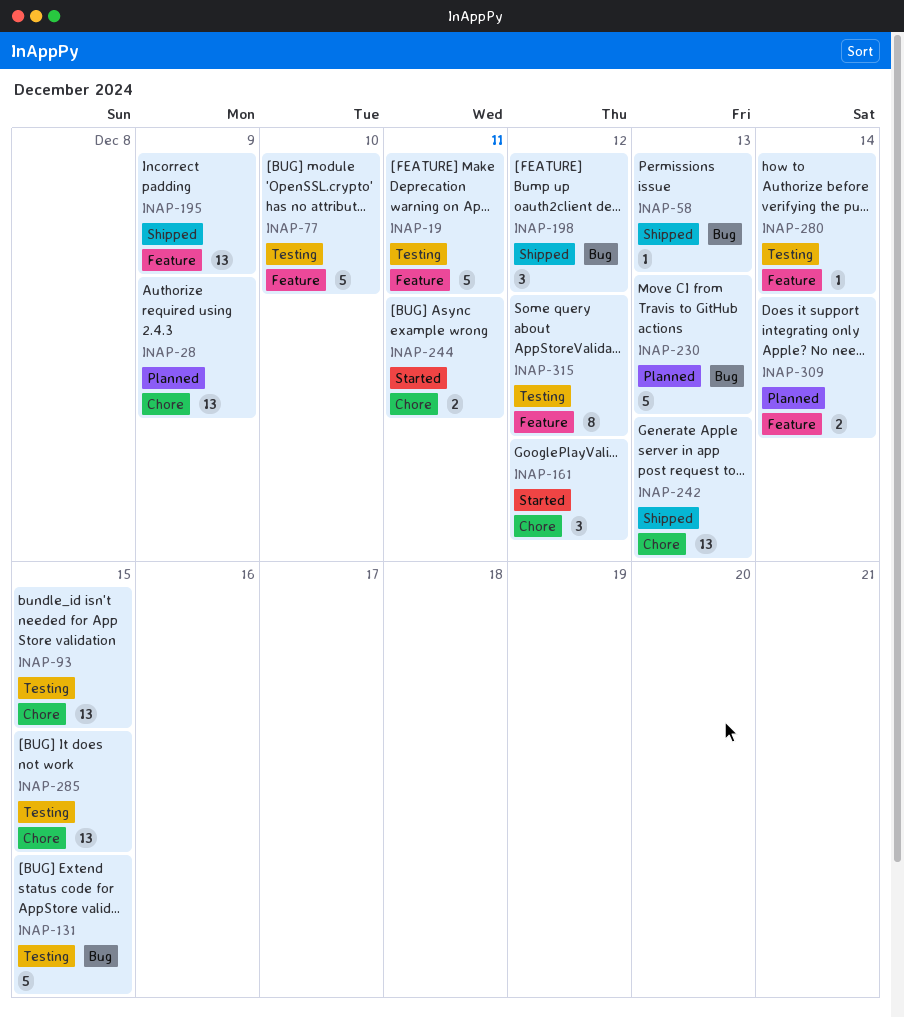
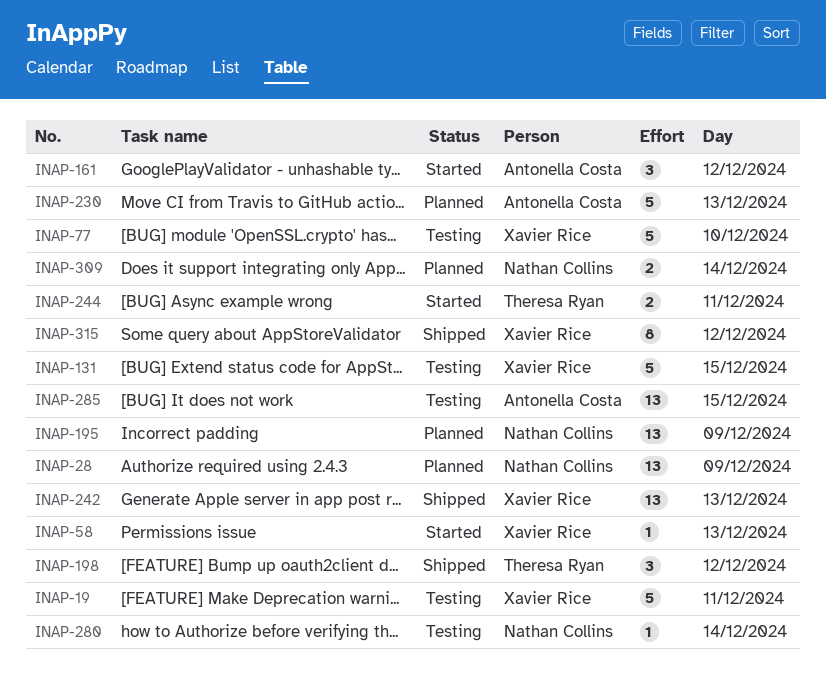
INAP-58, status: Shipped -> Started
INAP-93: present -> none
INAP-195, status: Shipped -> Planned
INAP-315, status: Testing -> Shipped

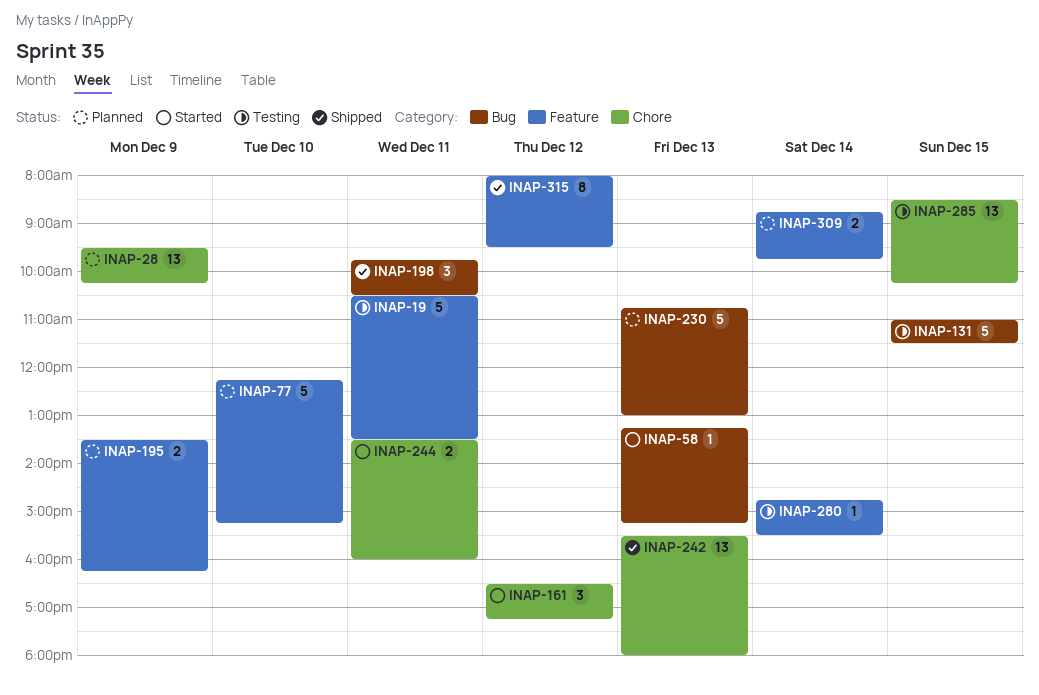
INAP-77, status: Testing -> Planned
INAP-195, estimate: 13 -> 2
INAP-198, day: Dec 12 -> Dec 11

